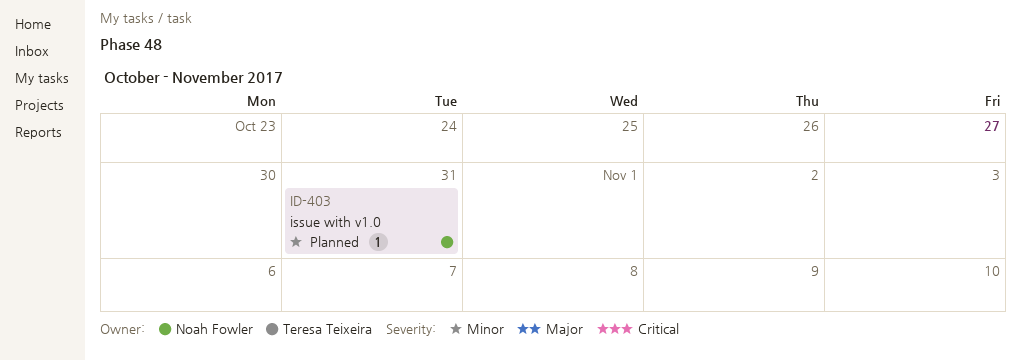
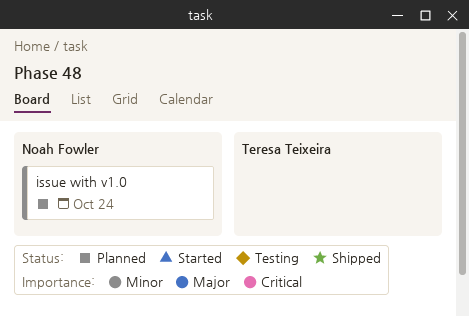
issue with v1.0, due: Oct 31 -> Oct 24

